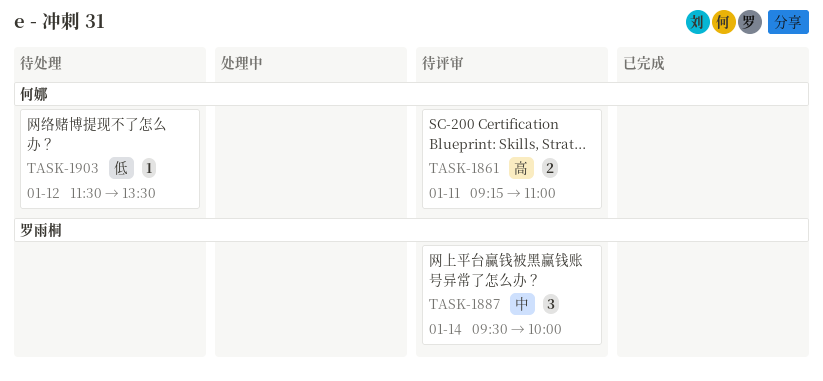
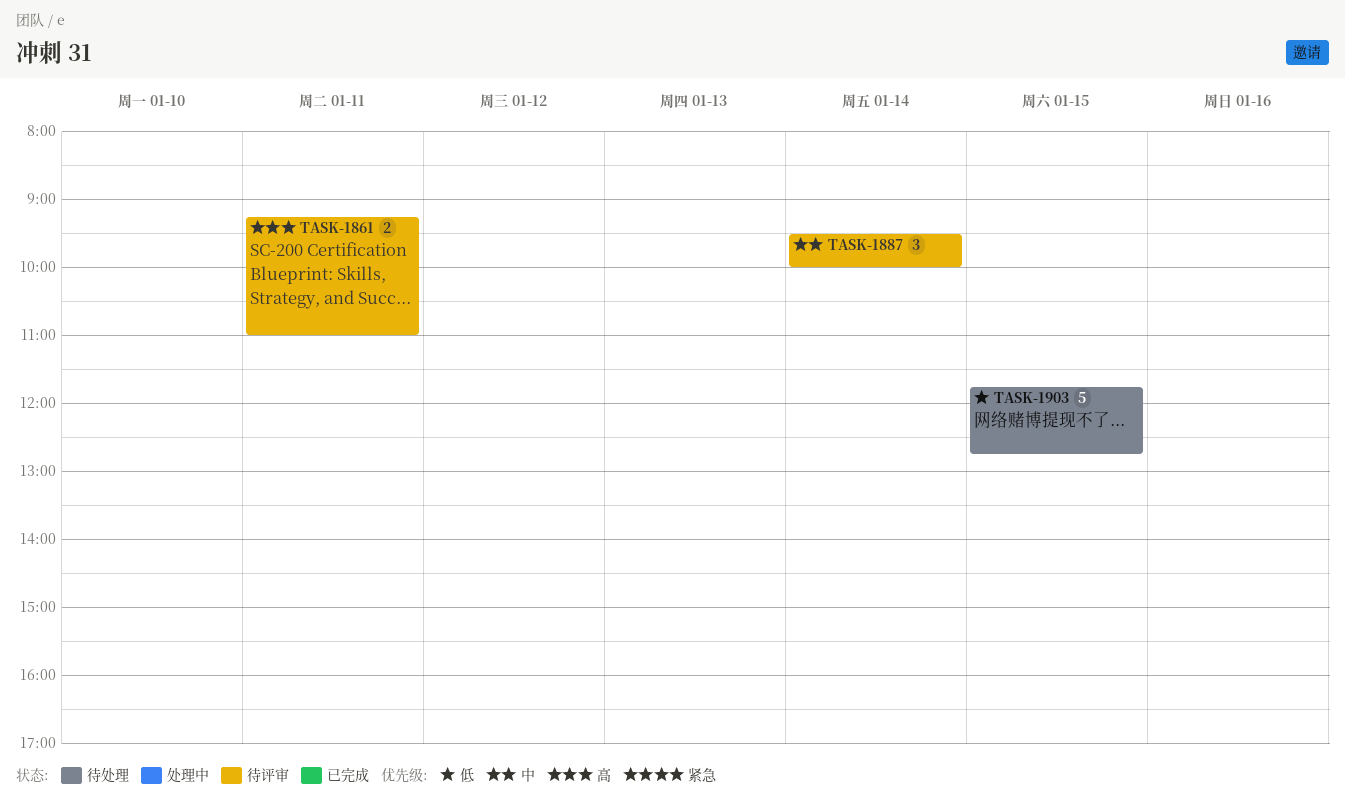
TASK-1903, estimate: 1 -> 5
TASK-1903, day: Jan 12 -> Jan 15
TASK-1903, begins: 11:30 -> 11:45
TASK-1903, ends: 13:30 -> 12:45

